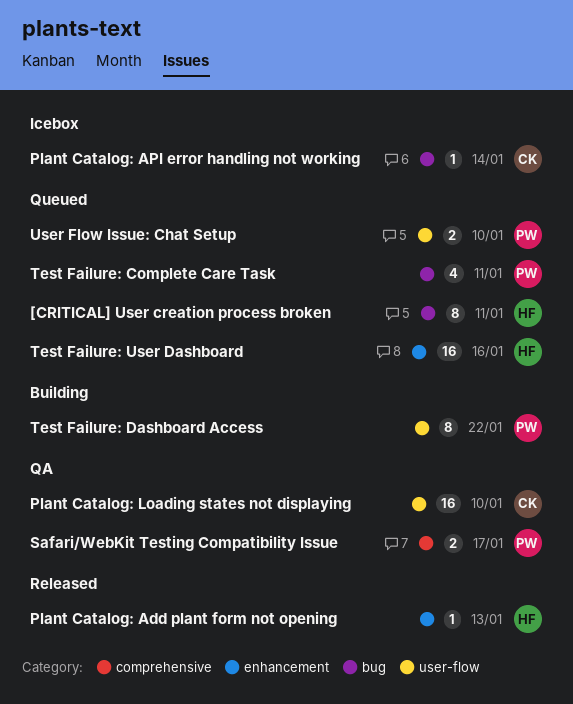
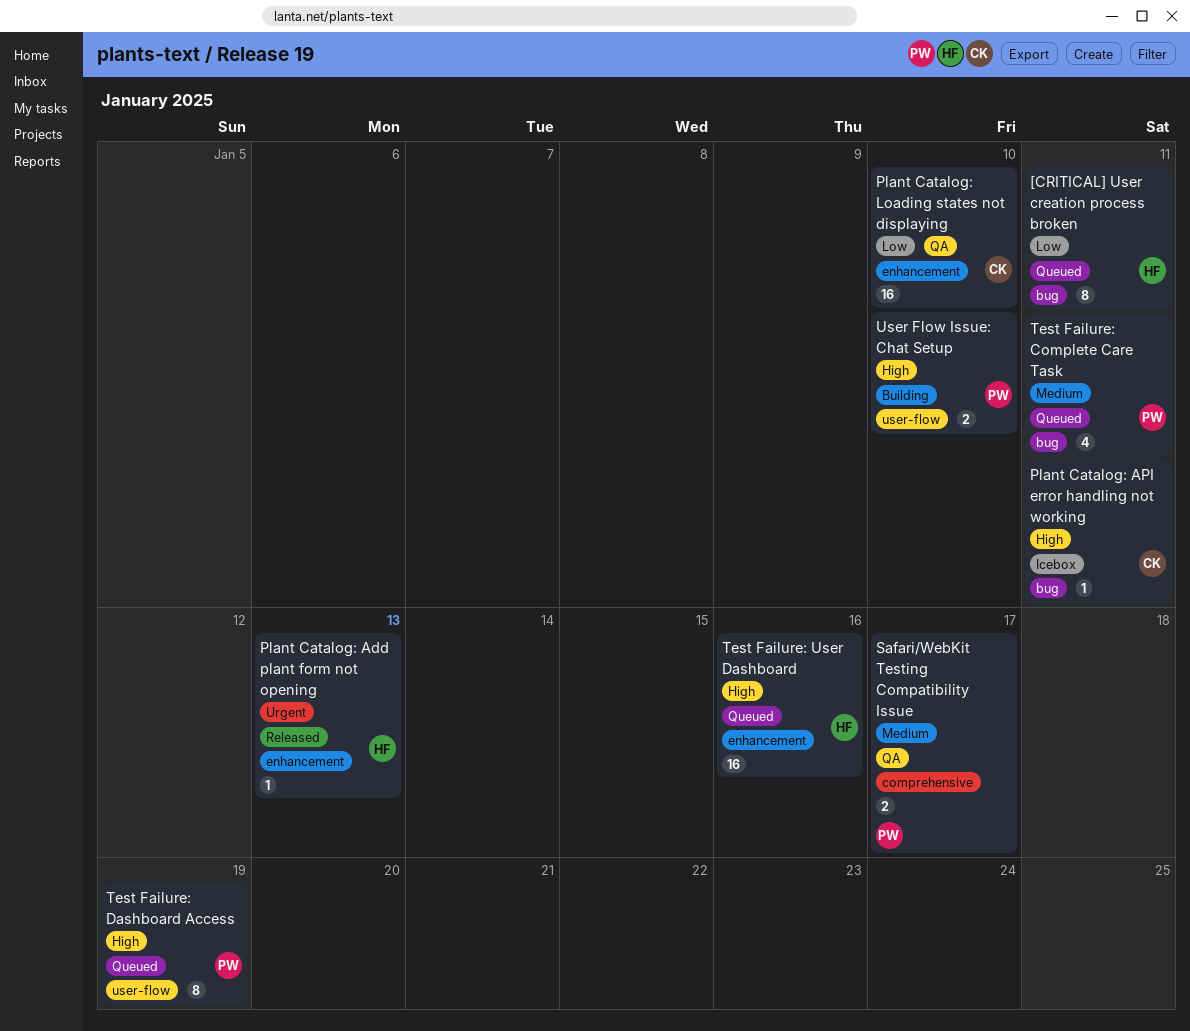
Plant Catalog: API error handling not working, due: Jan 14 -> Jan 11
Plant Catalog: Loading states not displaying, label: user-flow -> enhancement
Test Failure: Dashboard Access, status: Building -> Queued
Test Failure: Dashboard Access, due: Jan 22 -> Jan 19
User Flow Issue: Chat Setup, status: Queued -> Building

